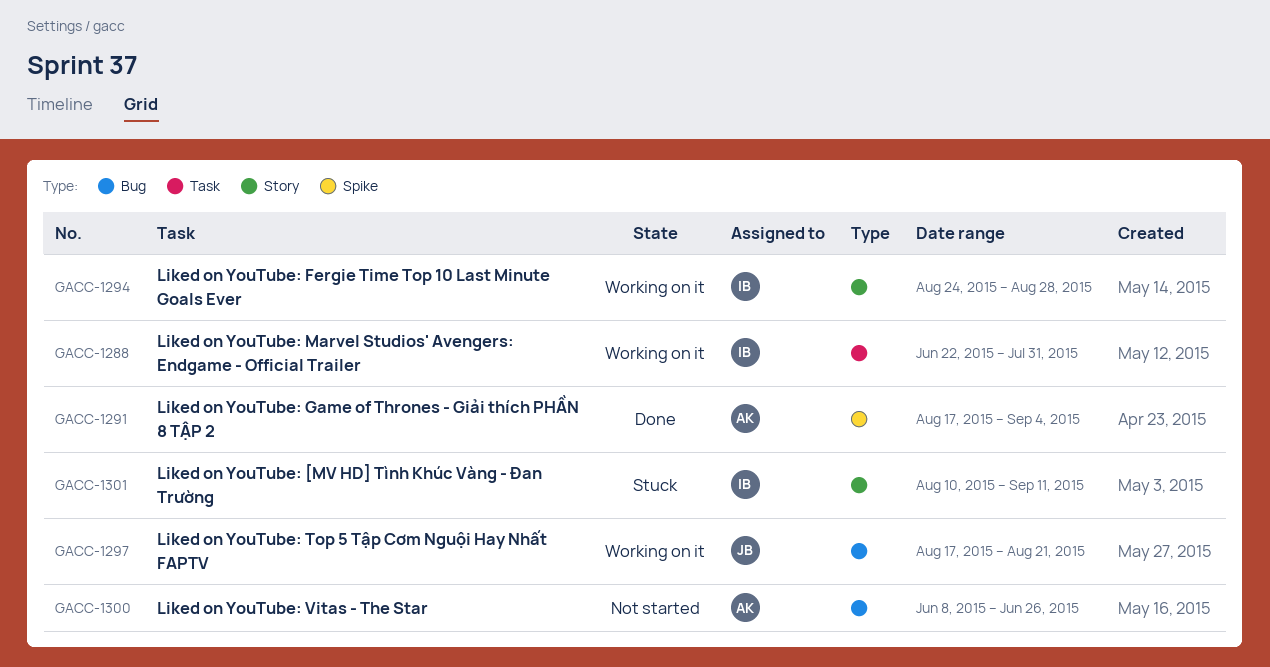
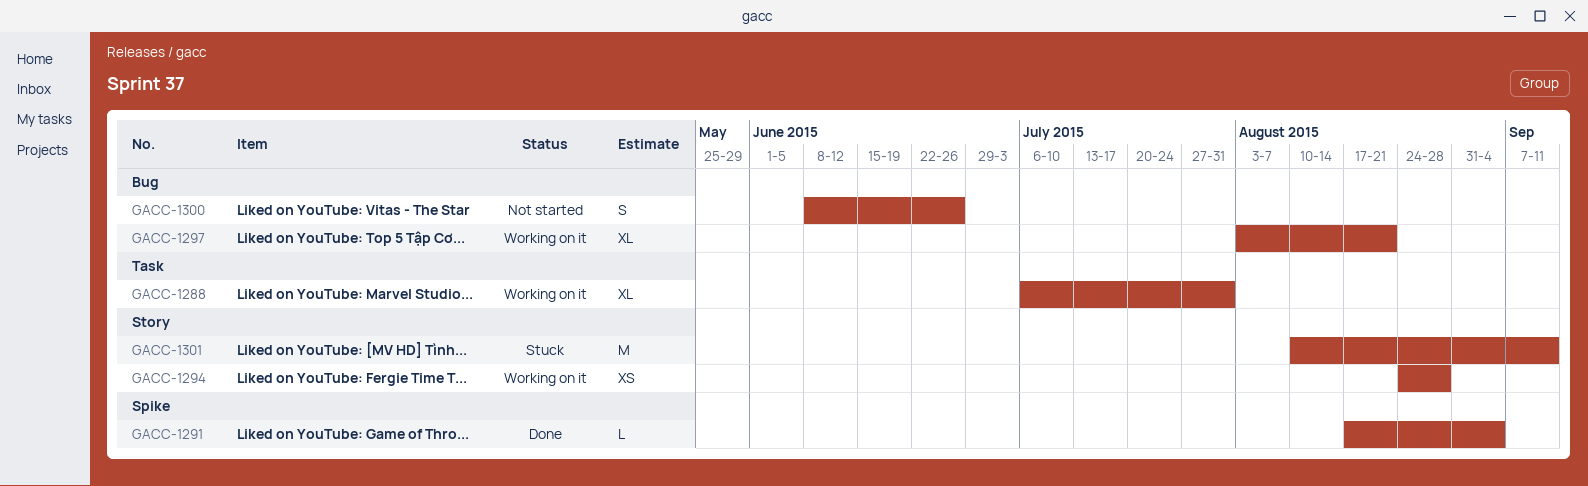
GACC-1288, start: Jun 22 -> Jul 6
GACC-1297, start: Aug 17 -> Aug 3

